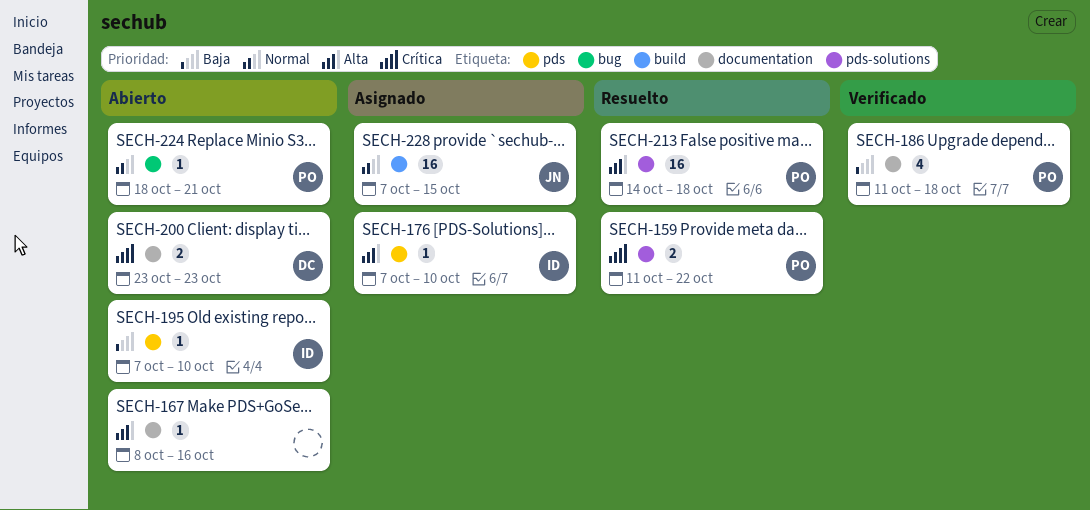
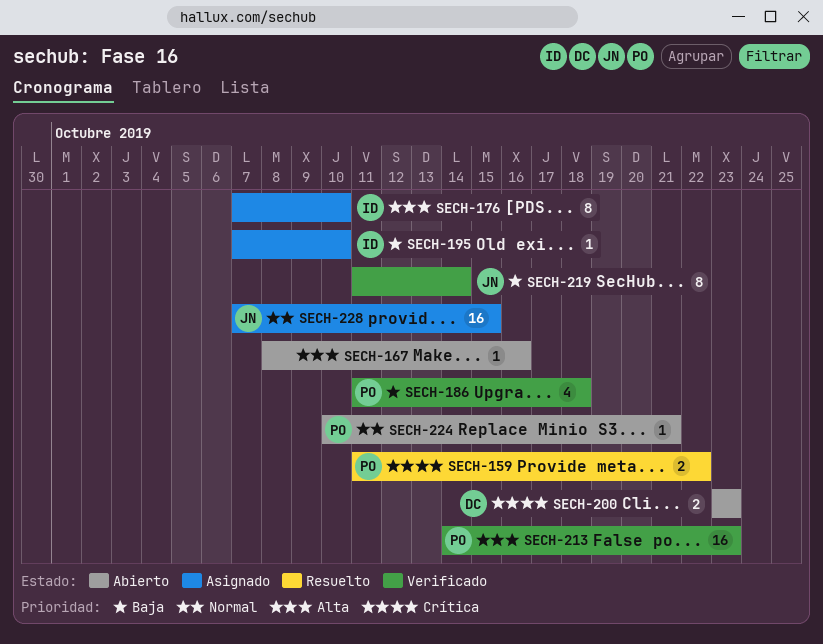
SECH-176, estimate: 1 -> 8
SECH-195, status: Abierto -> Asignado
SECH-213, status: Resuelto -> Verificado
SECH-213, due: Oct 18 -> Oct 23
SECH-219: none -> present
SECH-224, start: Oct 18 -> Oct 10

